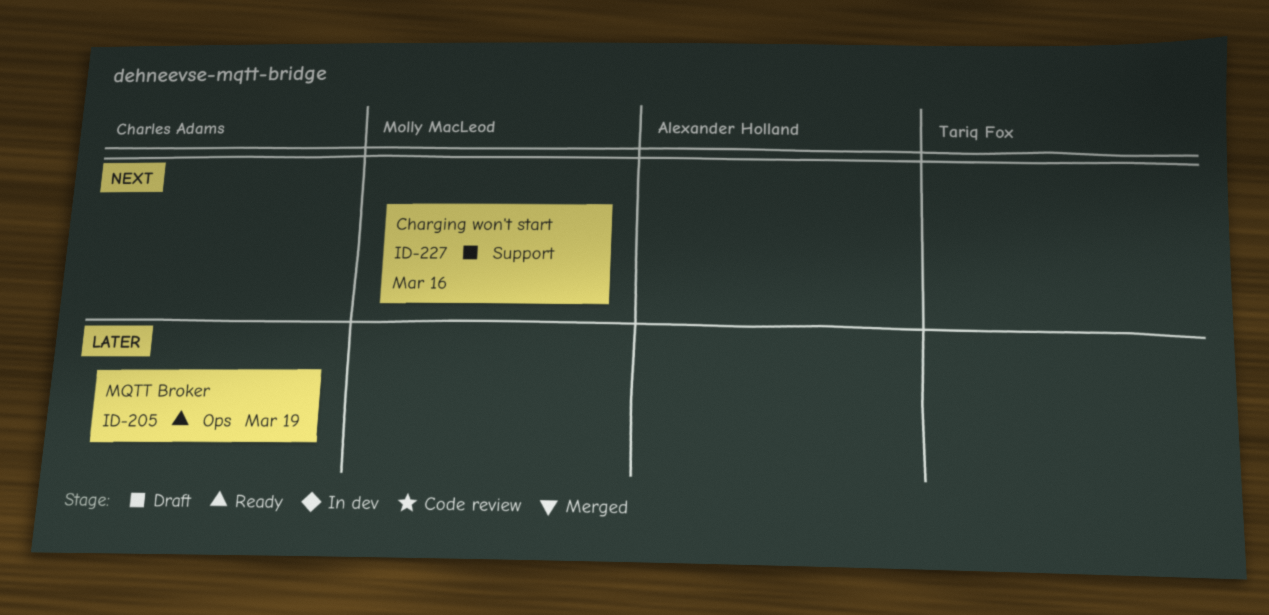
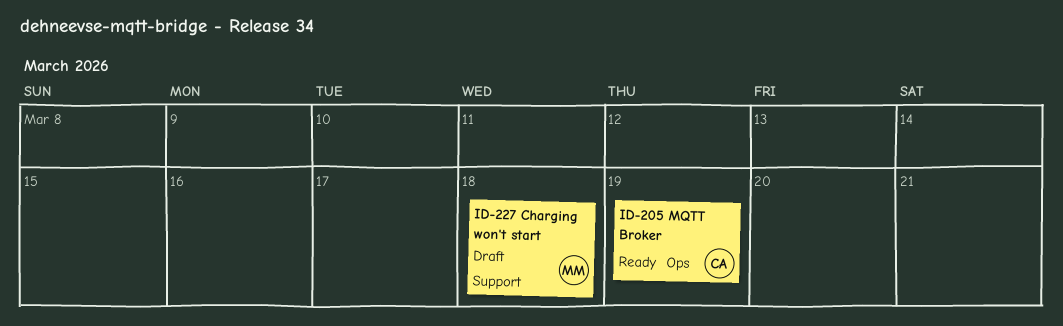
ID-227, due: Mar 16 -> Mar 18

